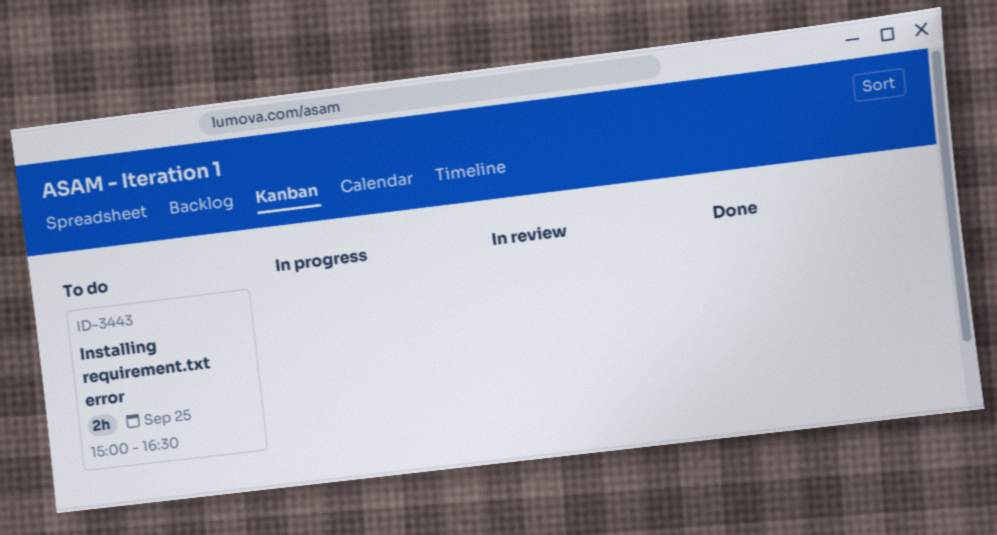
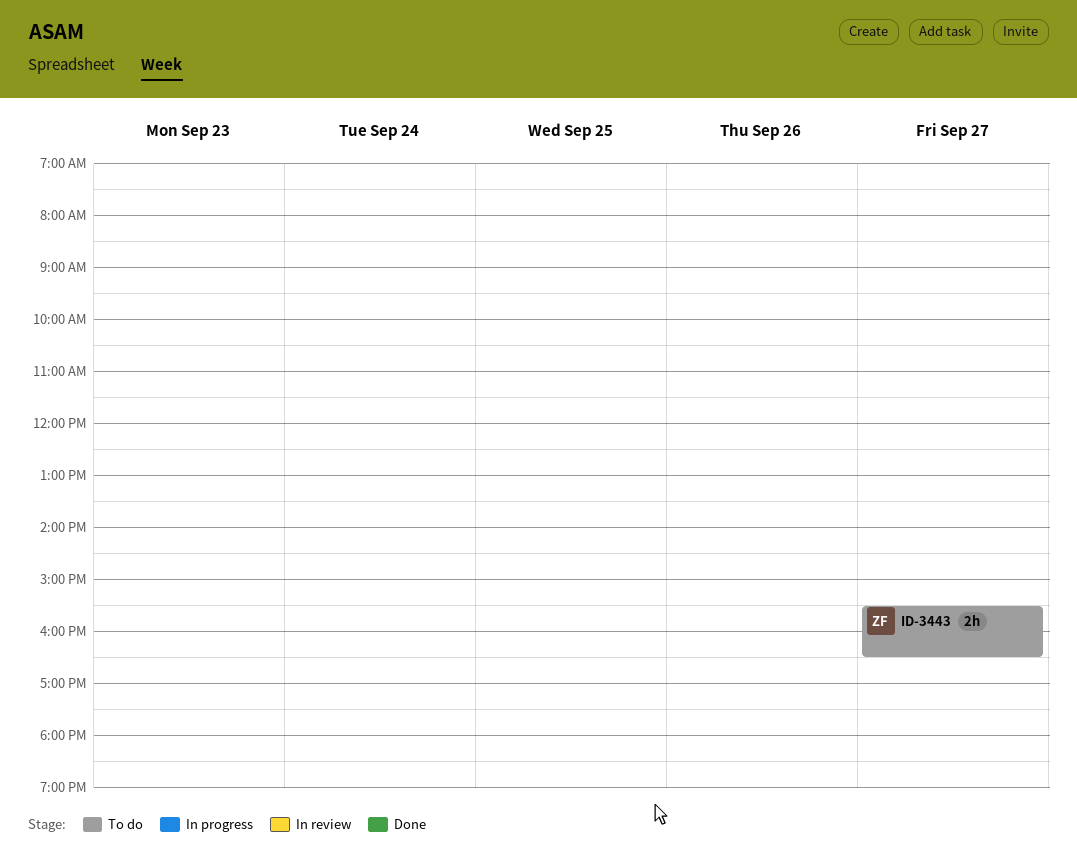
ID-3443, day: Sep 25 -> Sep 27
ID-3443, begins: 15:00 -> 15:30

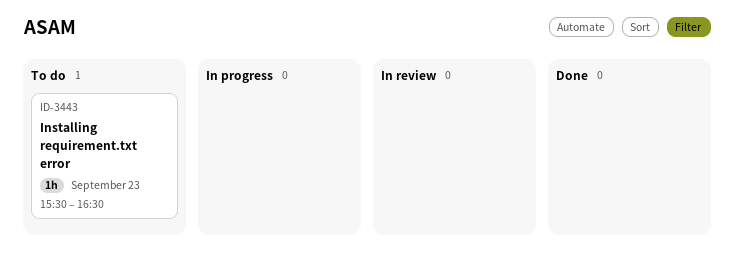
ID-3443, estimate: 2h -> 1h
ID-3443, day: Sep 27 -> Sep 23

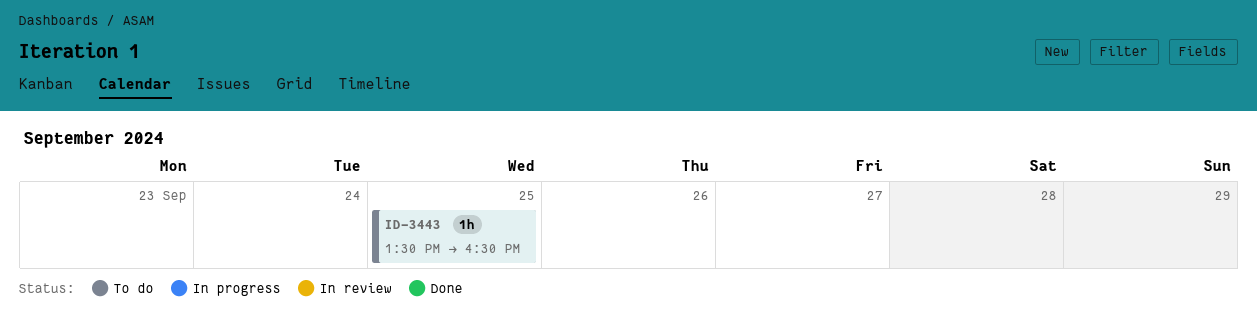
ID-3443, day: Sep 23 -> Sep 25
ID-3443, begins: 15:30 -> 13:30

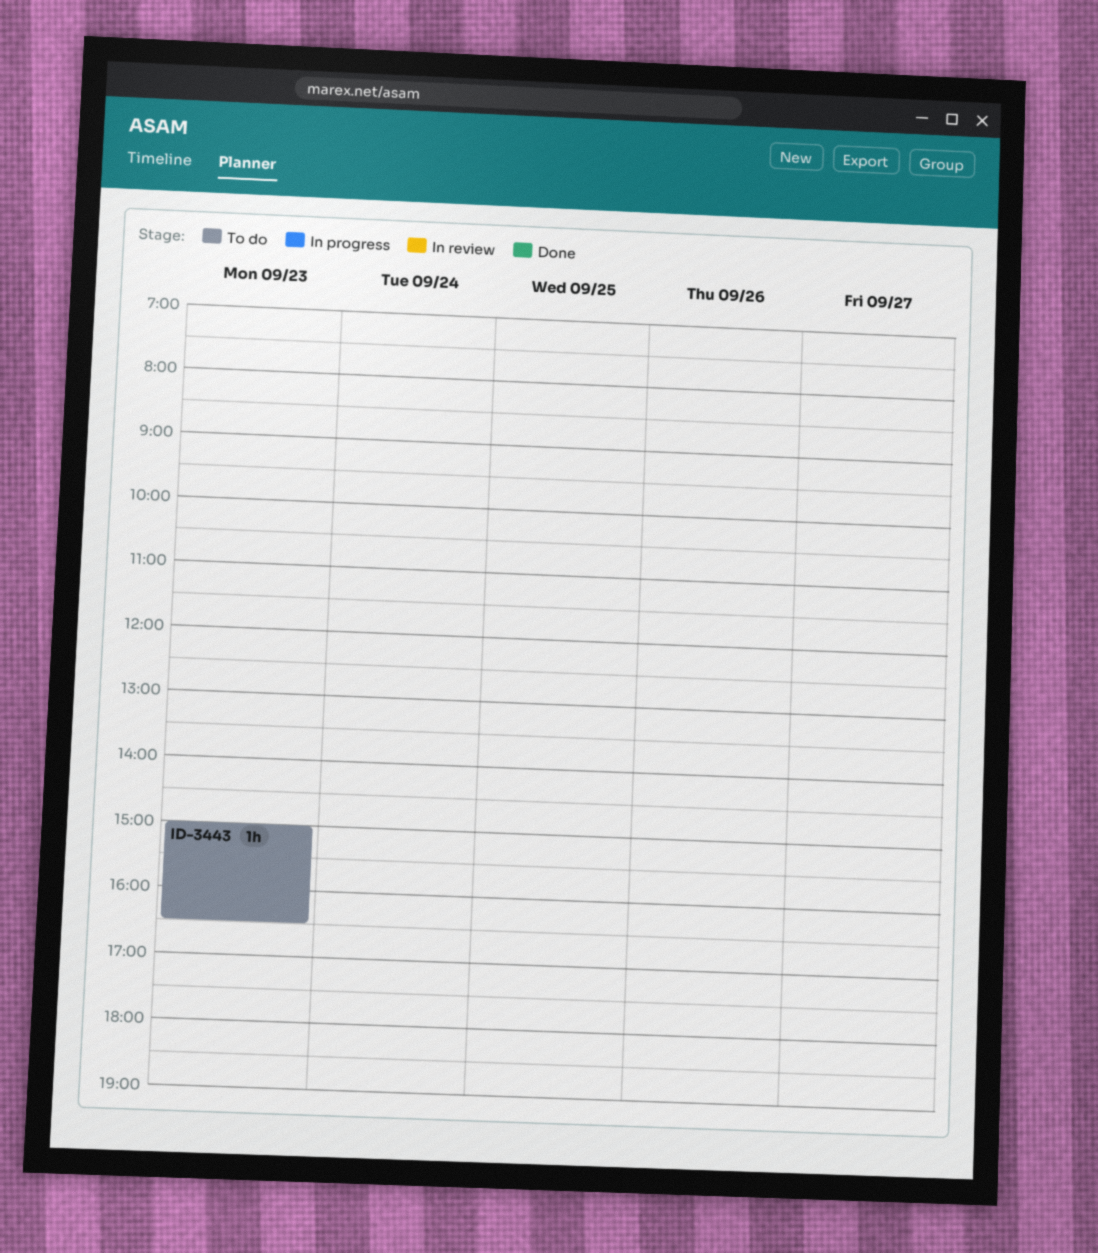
ID-3443, day: Sep 25 -> Sep 23
ID-3443, begins: 13:30 -> 15:00

